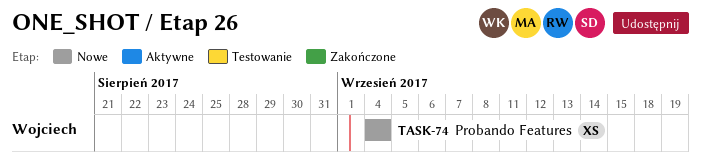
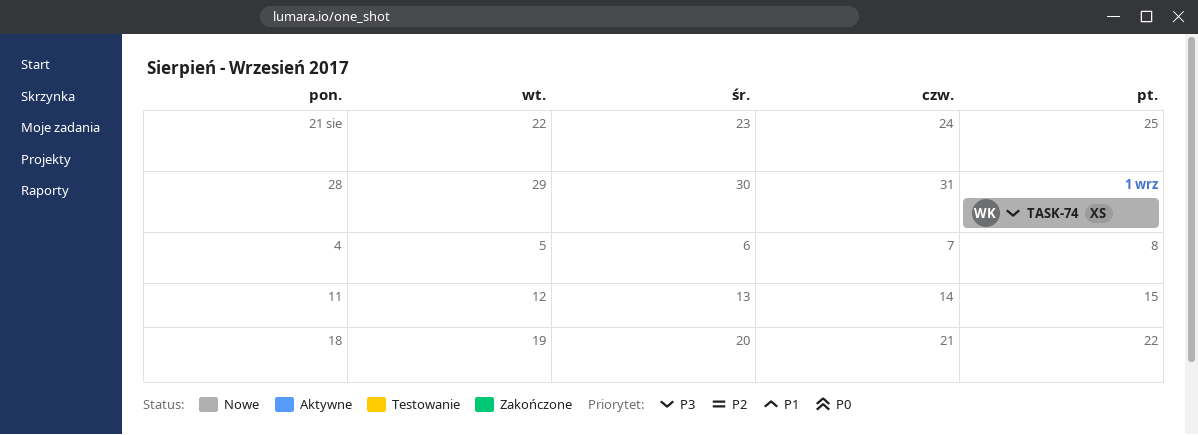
TASK-74, start: Sep 4 -> Sep 1
TASK-74, due: Sep 4 -> Sep 1

